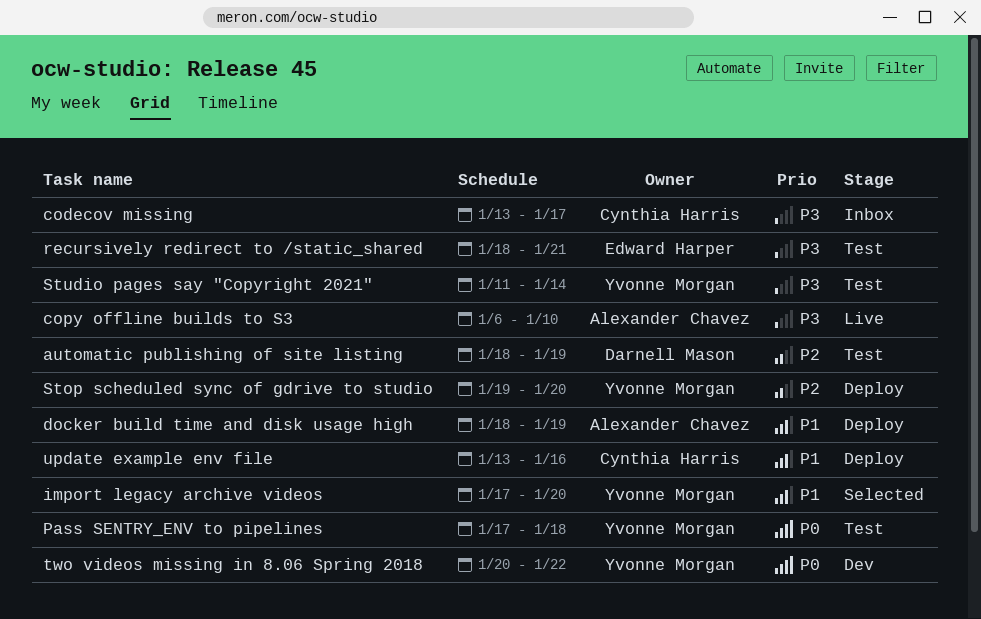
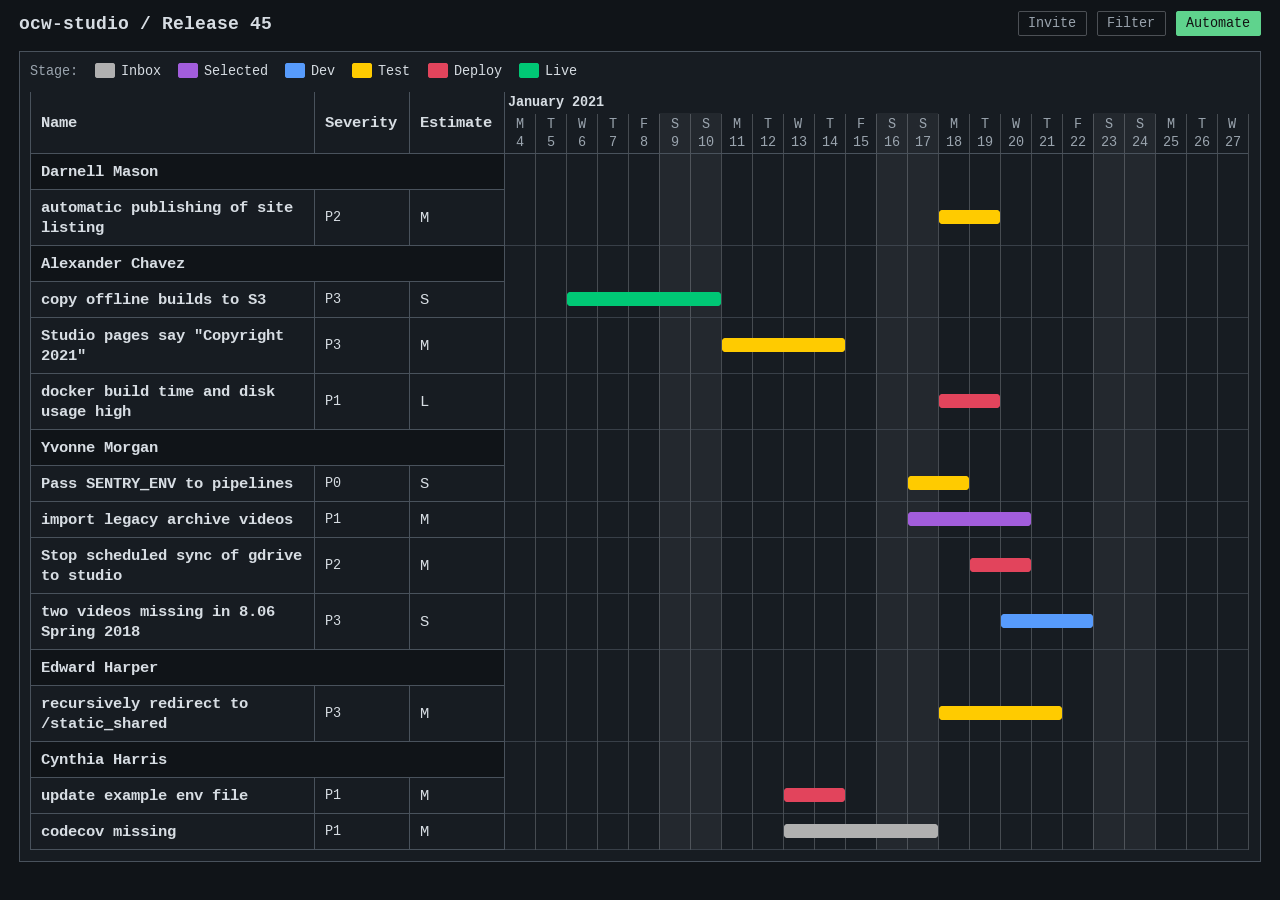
codecov missing, priority: P3 -> P1
Studio pages say "Copyright 2021", owner: Yvonne Morgan -> Alexander Chavez
two videos missing in 8.06 Spring 2018, priority: P0 -> P3
update example env file, due: Jan 16 -> Jan 14

